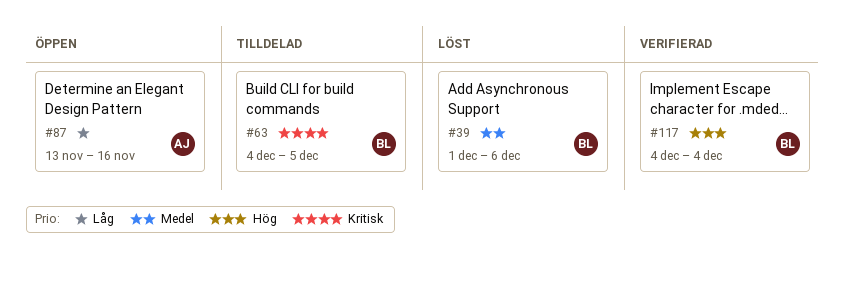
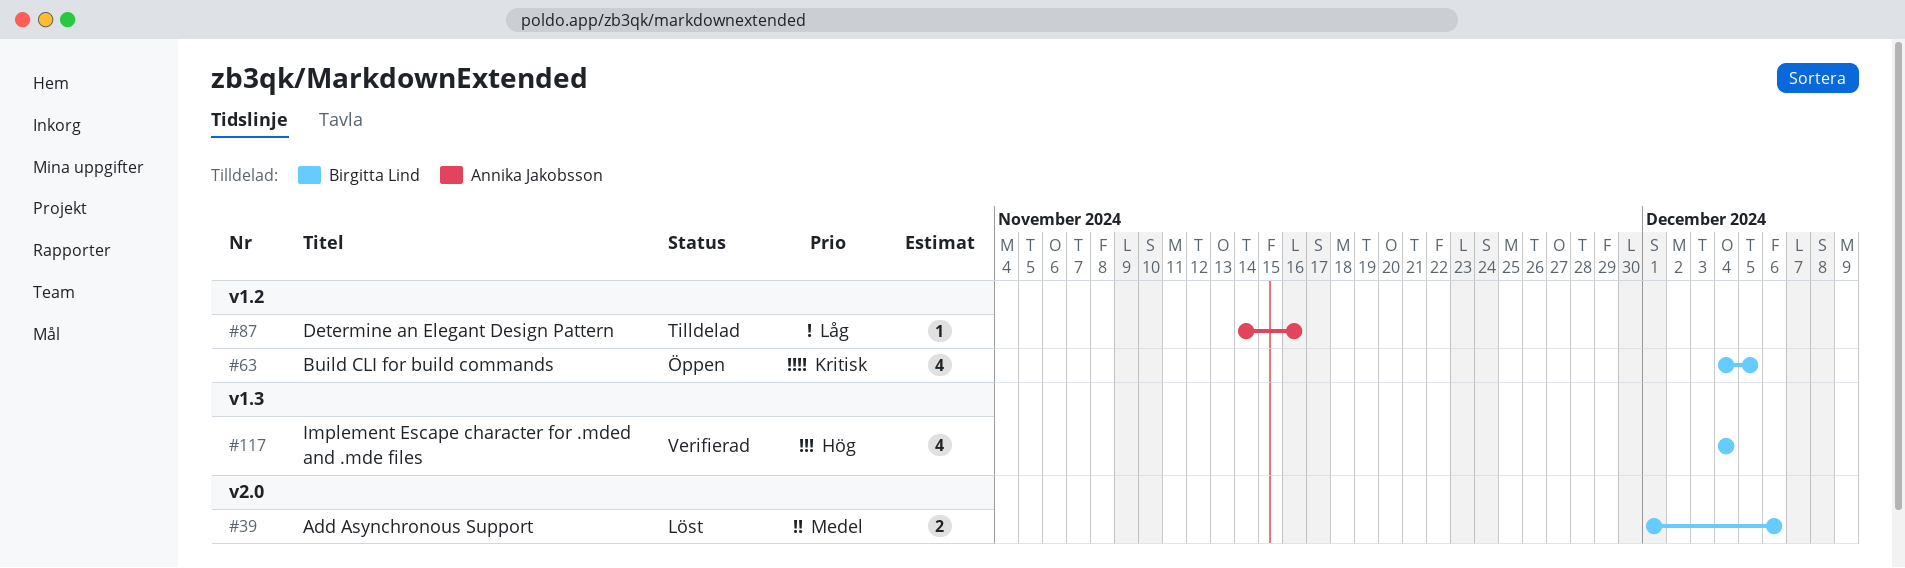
#63, status: Tilldelad -> Öppen
#87, status: Öppen -> Tilldelad
#87, start: Nov 13 -> Nov 14

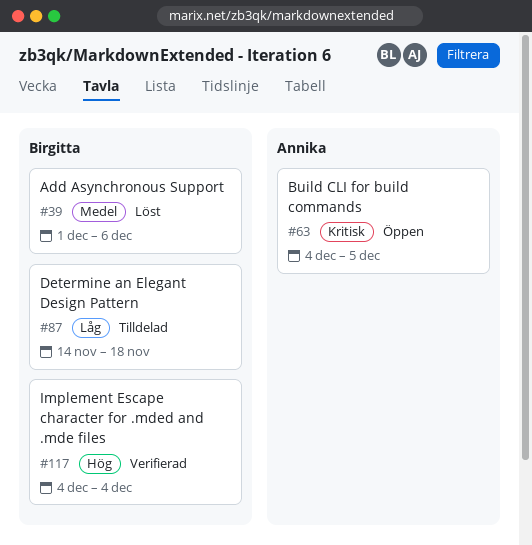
#63, owner: Birgitta Lind -> Annika Jakobsson
#87, owner: Annika Jakobsson -> Birgitta Lind
#87, due: Nov 16 -> Nov 18

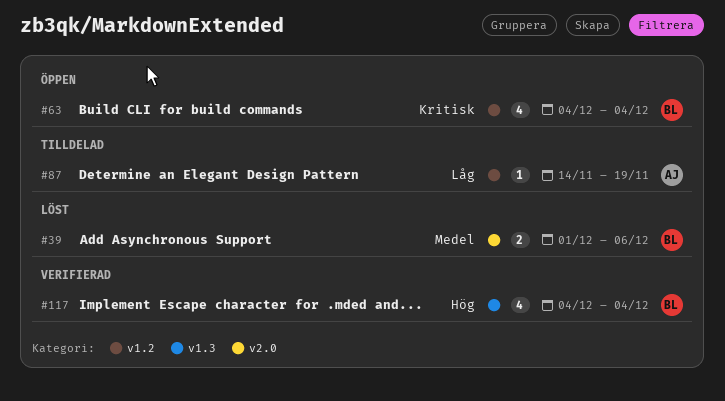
#63, owner: Annika -> Birgitta
#63, due: Dec 5 -> Dec 4
#87, owner: Birgitta -> Annika
#87, due: Nov 18 -> Nov 19

